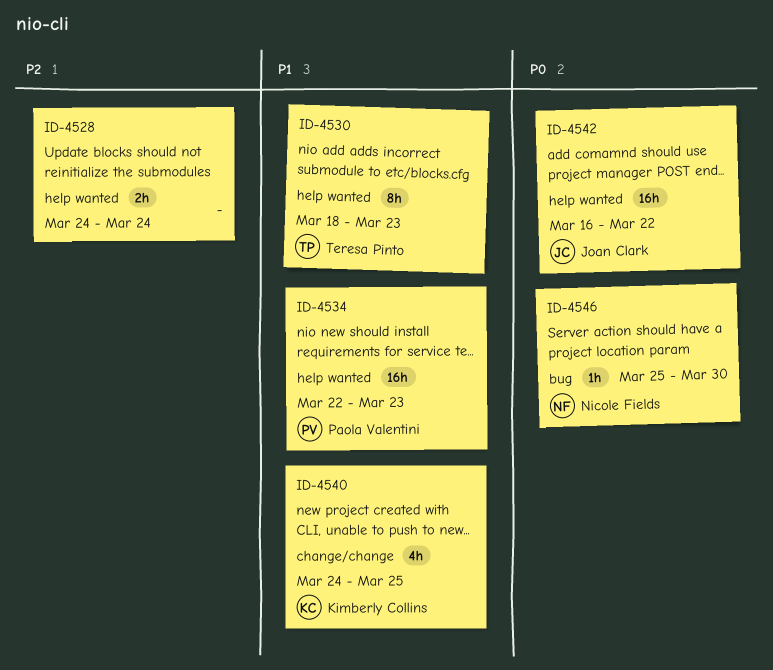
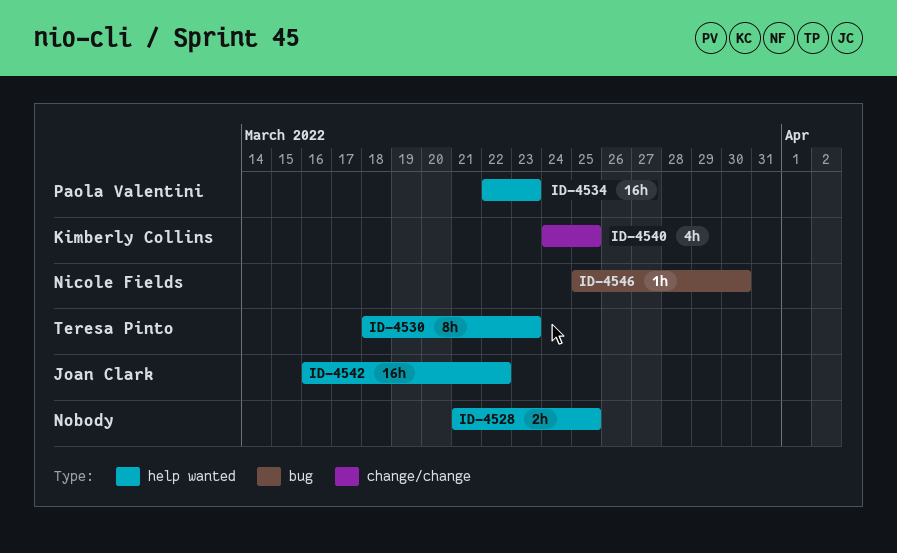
ID-4528, start: Mar 24 -> Mar 21
ID-4528, due: Mar 24 -> Mar 25

